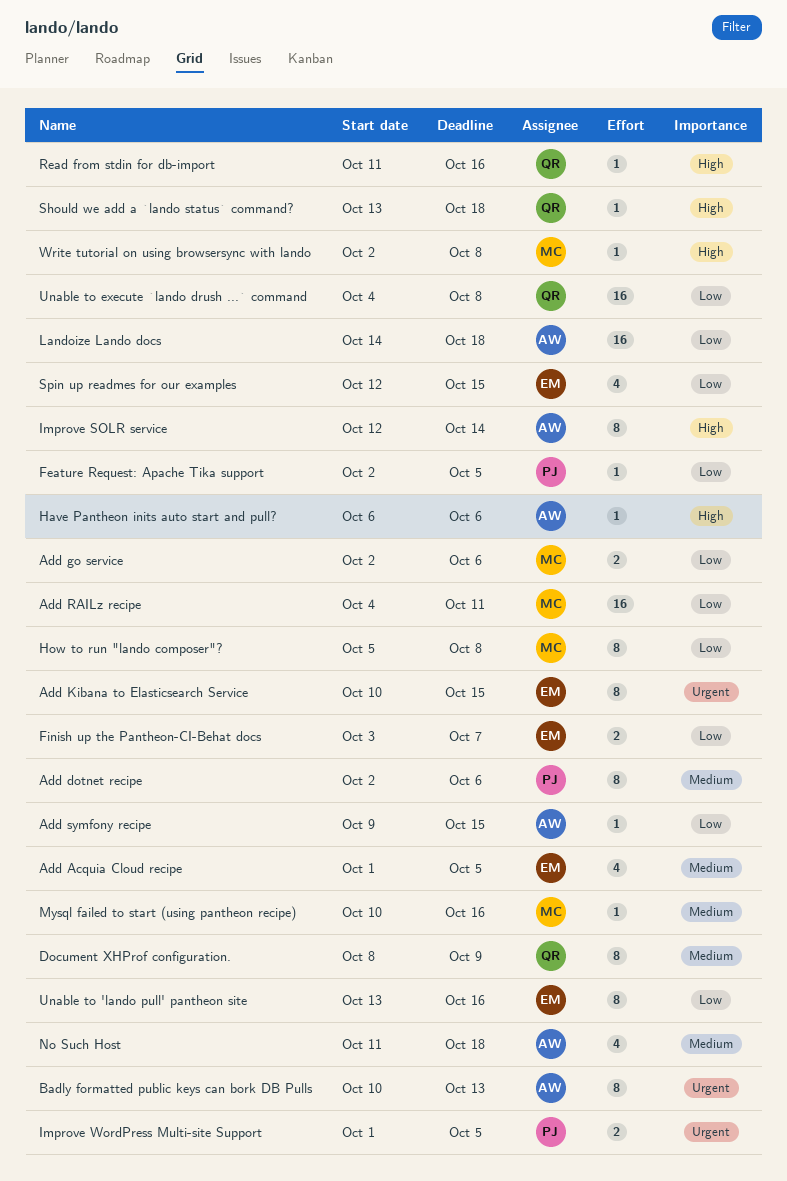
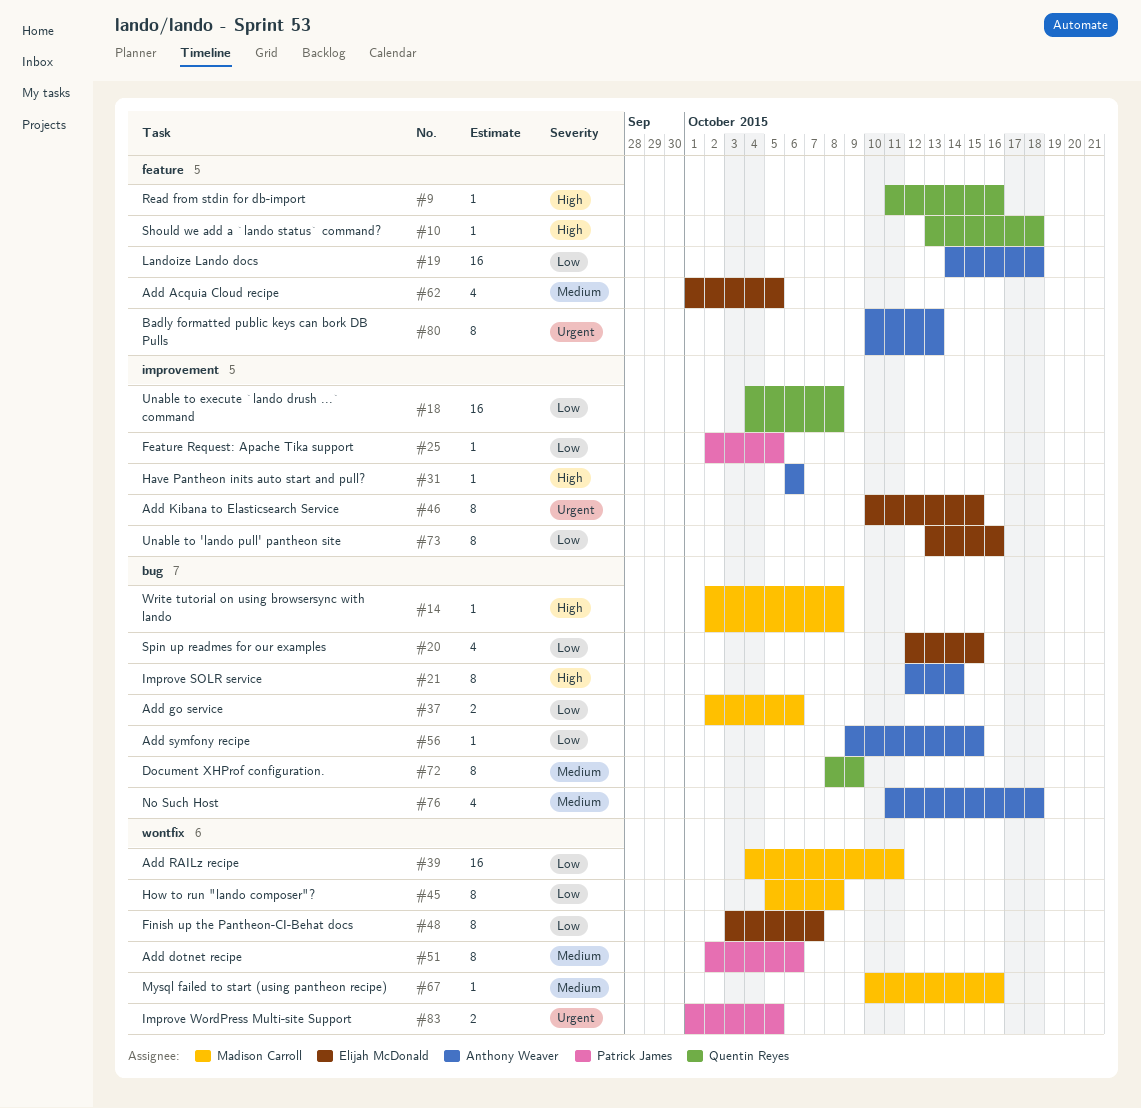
Finish up the Pantheon-CI-Behat docs, estimate: 2 -> 8

